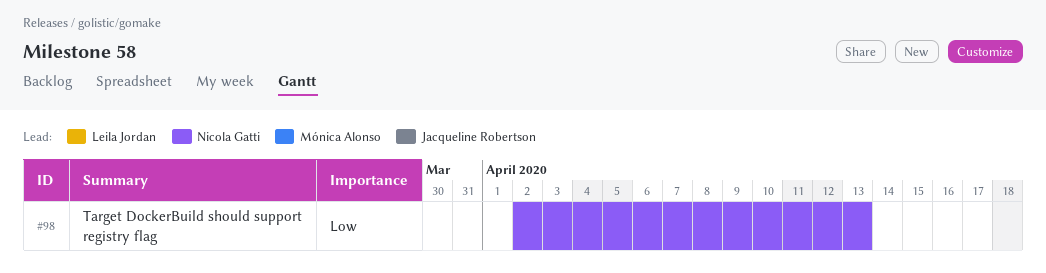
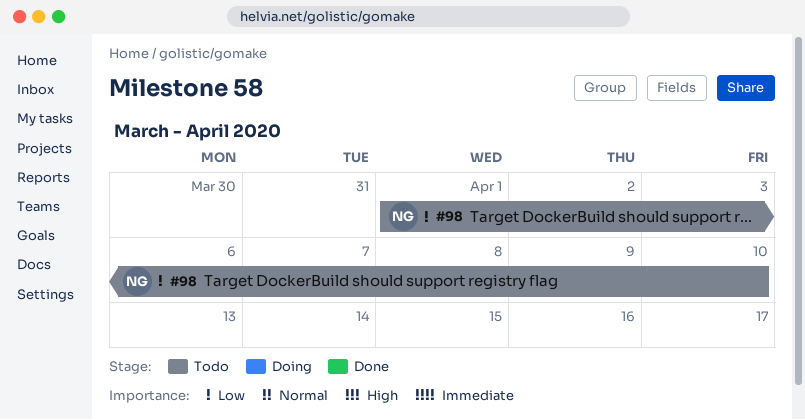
#98, start: Apr 2 -> Apr 1
#98, due: Apr 13 -> Apr 10

